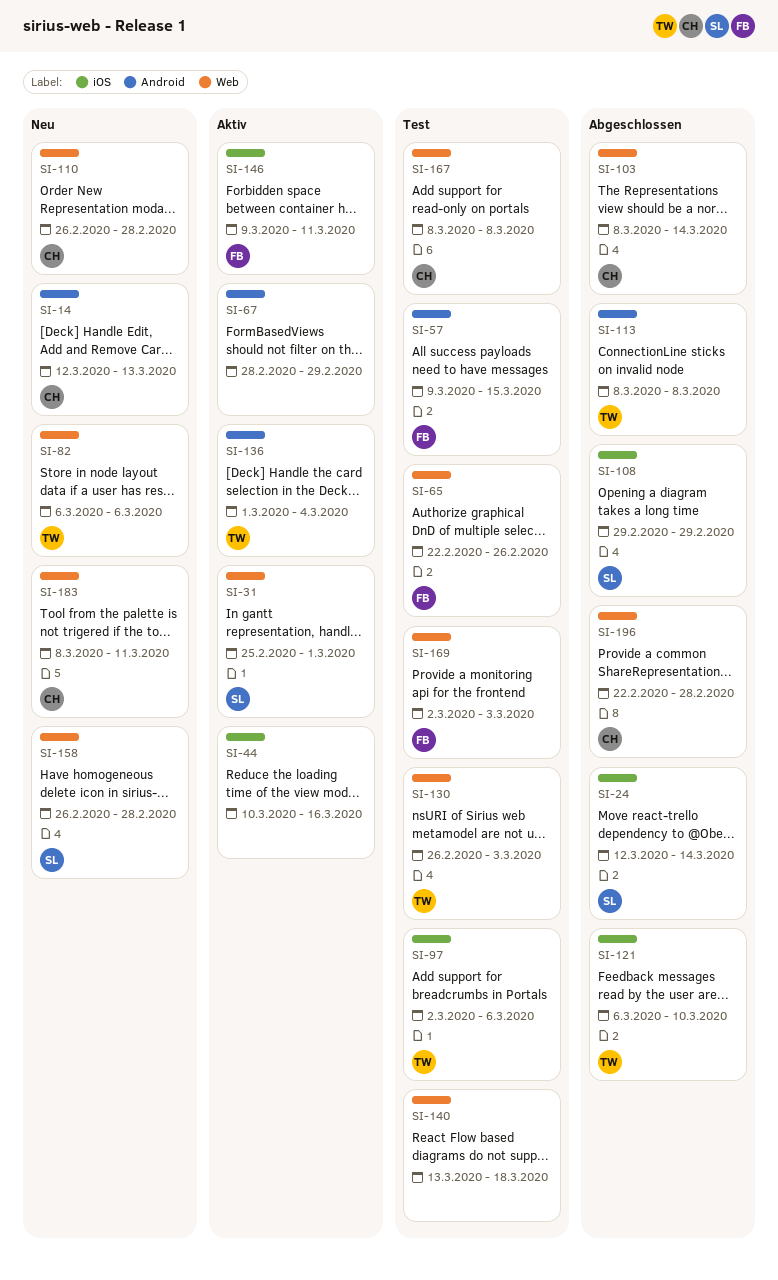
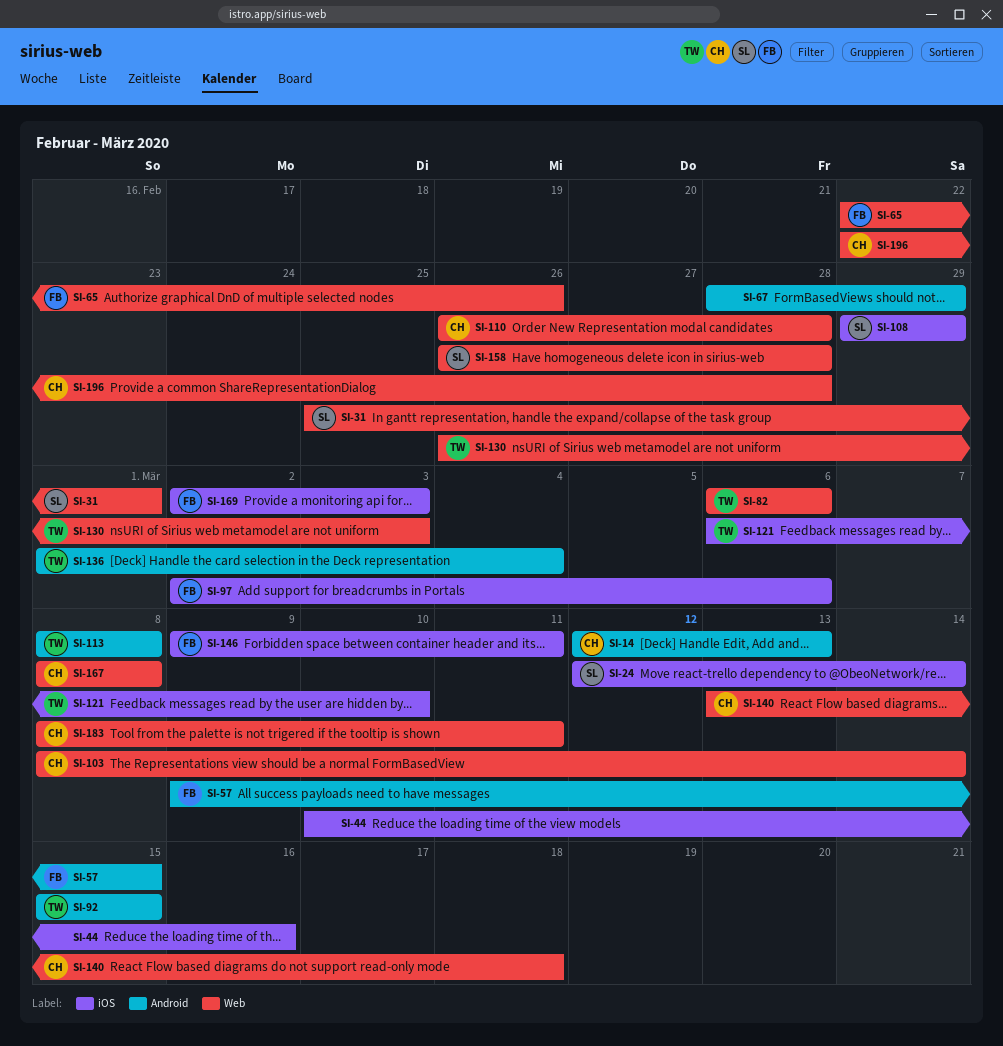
SI-92: none -> present
SI-97, owner: TW -> FB
SI-140, owner: none -> CH
SI-169, label: Web -> iOS

